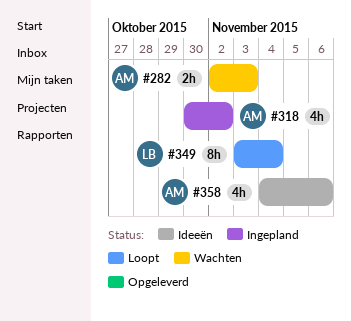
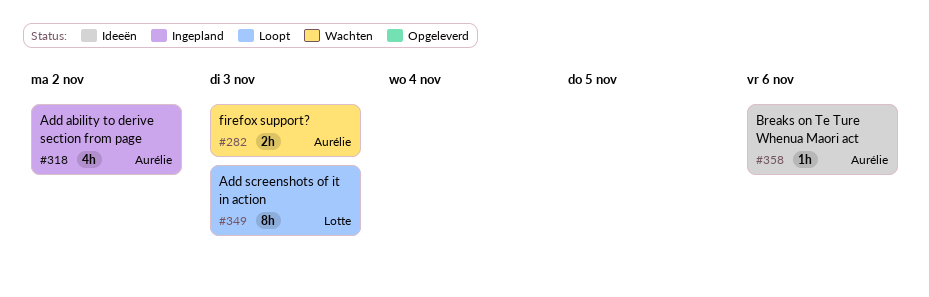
#349, due: Nov 4 -> Nov 3
#358, estimate: 4h -> 1h

